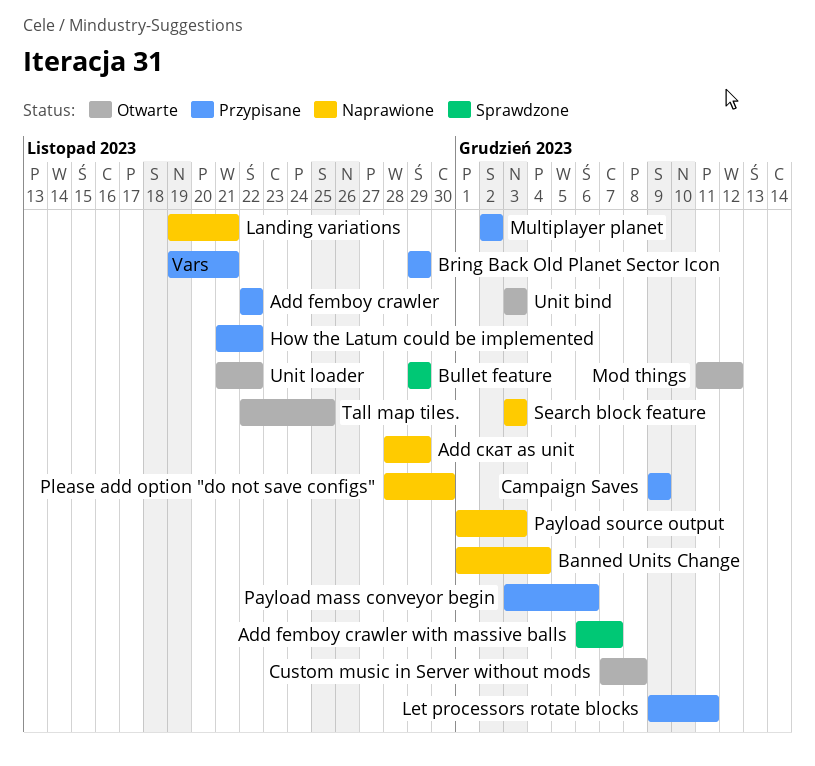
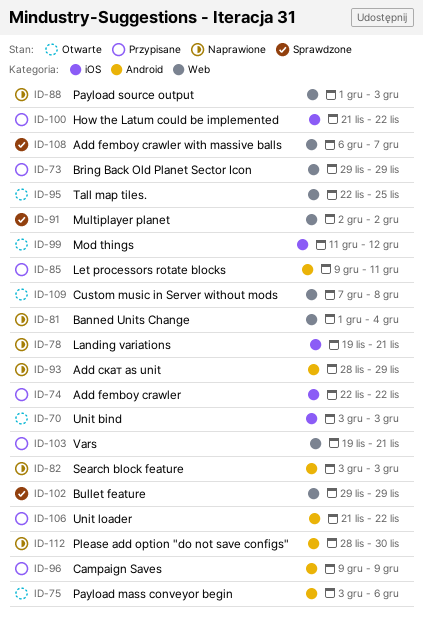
Multiplayer planet, status: Przypisane -> Sprawdzone
Payload mass conveyor begin, status: Przypisane -> Otwarte
Unit loader, status: Otwarte -> Przypisane

